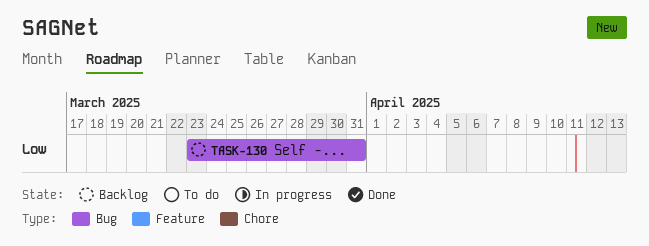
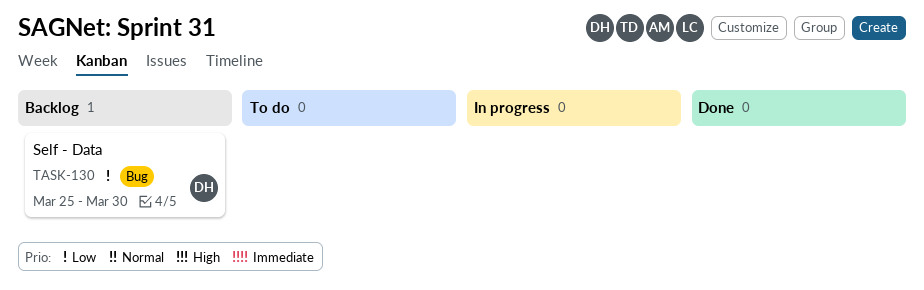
TASK-130, start: Mar 23 -> Mar 25
TASK-130, due: Mar 31 -> Mar 30

